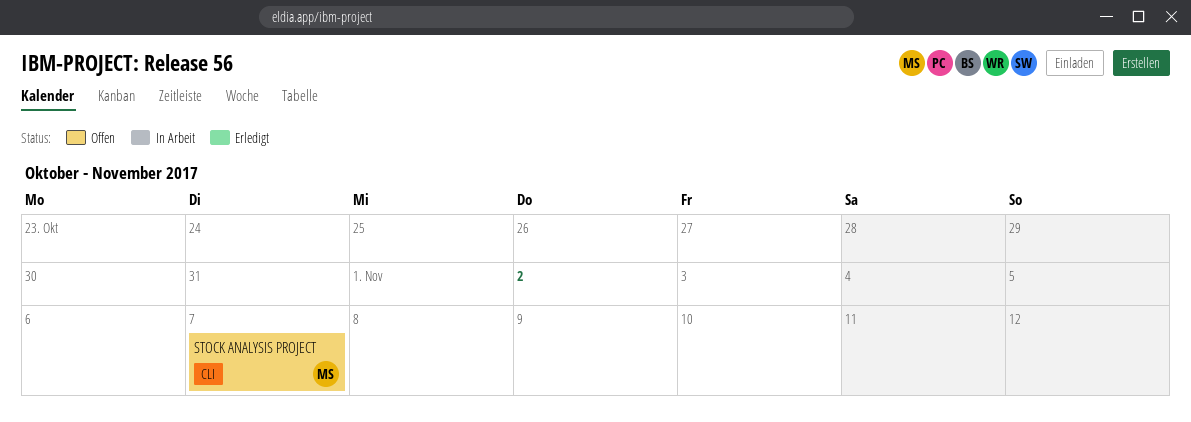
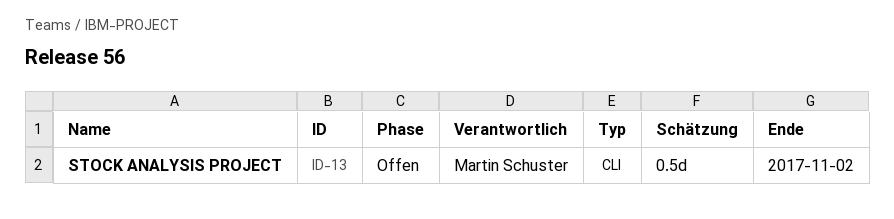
STOCK ANALYSIS PROJECT, due: Nov 7 -> Nov 2

